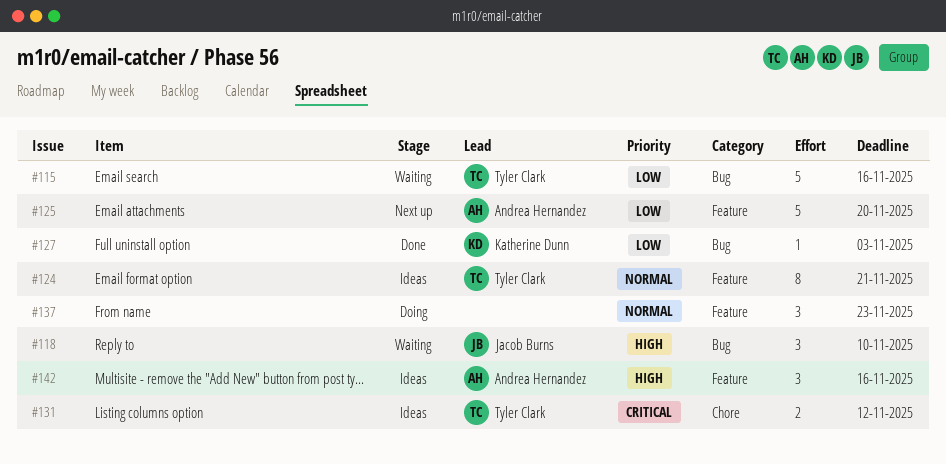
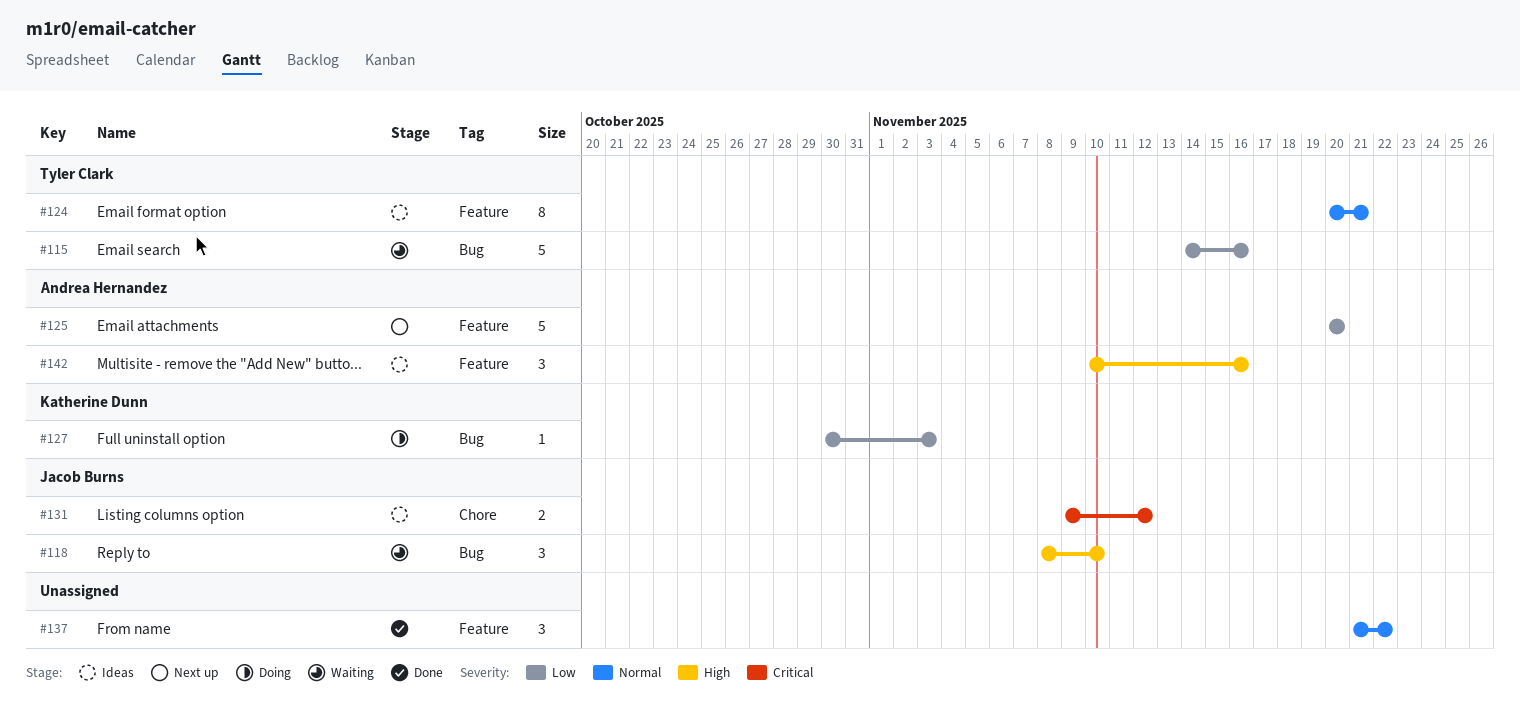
#127, status: Done -> Doing
#131, owner: Tyler Clark -> Jacob Burns
#137, status: Doing -> Done
#137, due: Nov 23 -> Nov 22

